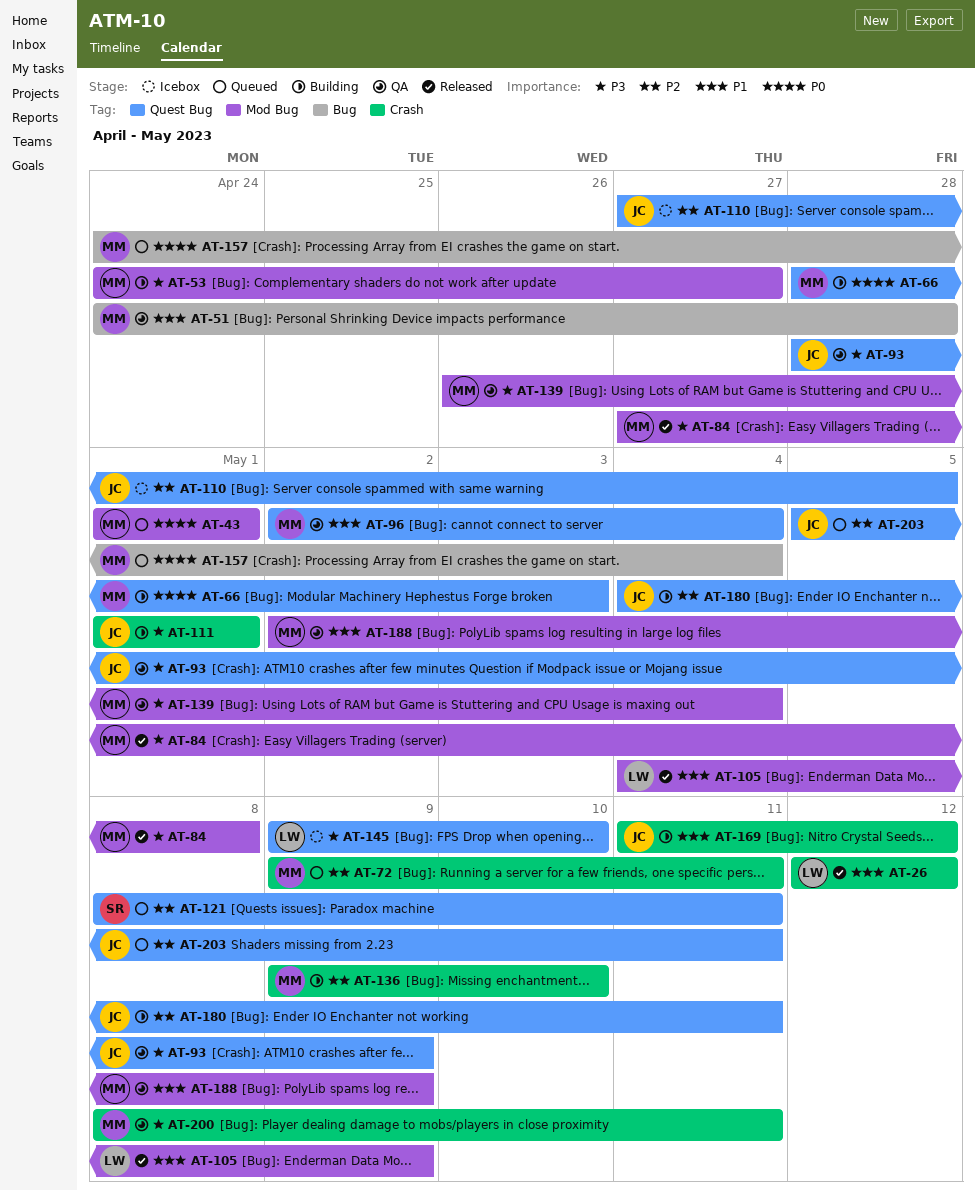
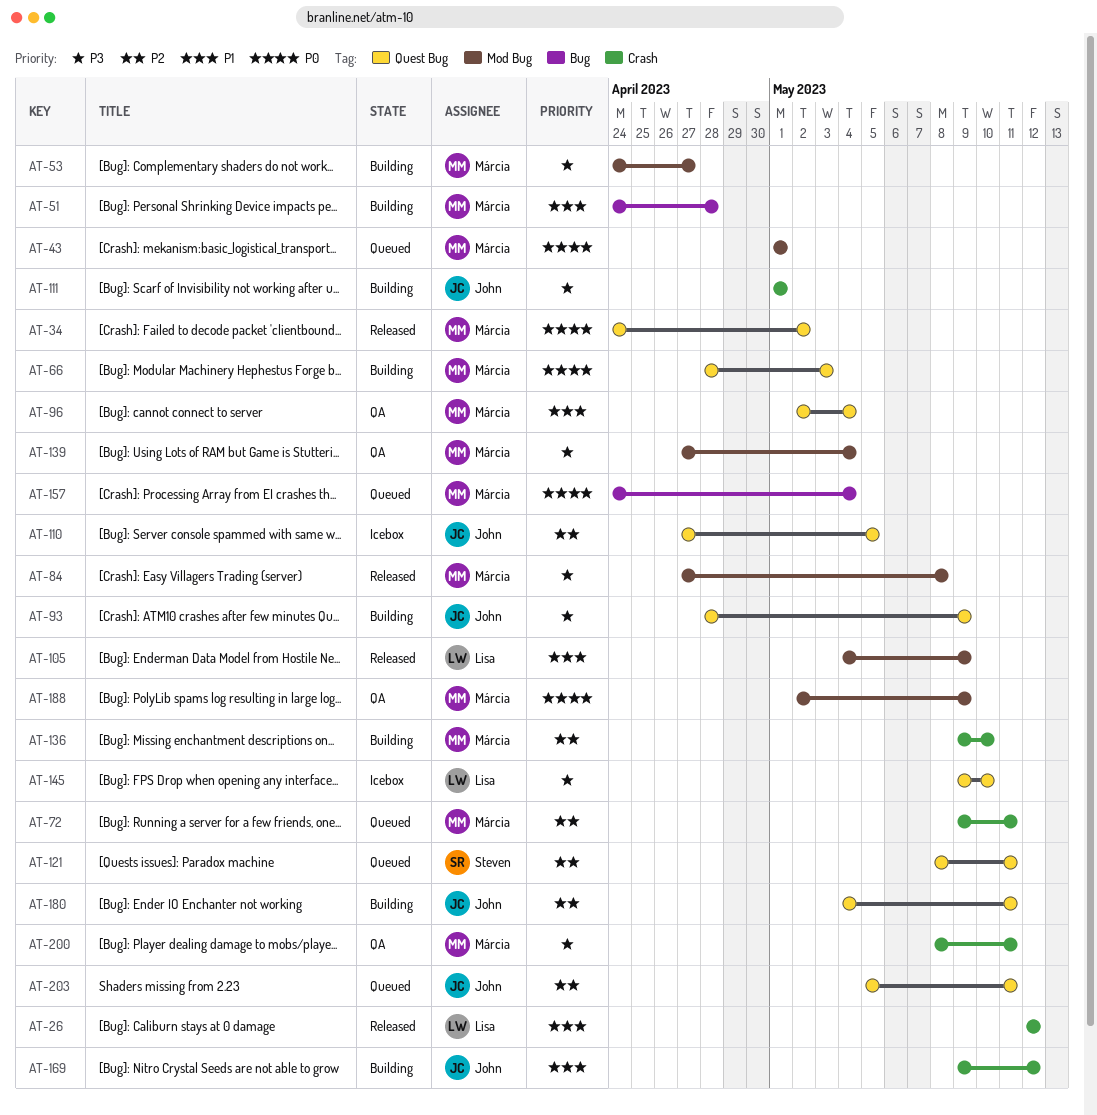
AT-34: none -> present
AT-51, status: QA -> Building
AT-93, status: QA -> Building
AT-139, start: Apr 26 -> Apr 27
AT-169, start: May 11 -> May 9
AT-188, priority: P1 -> P0

